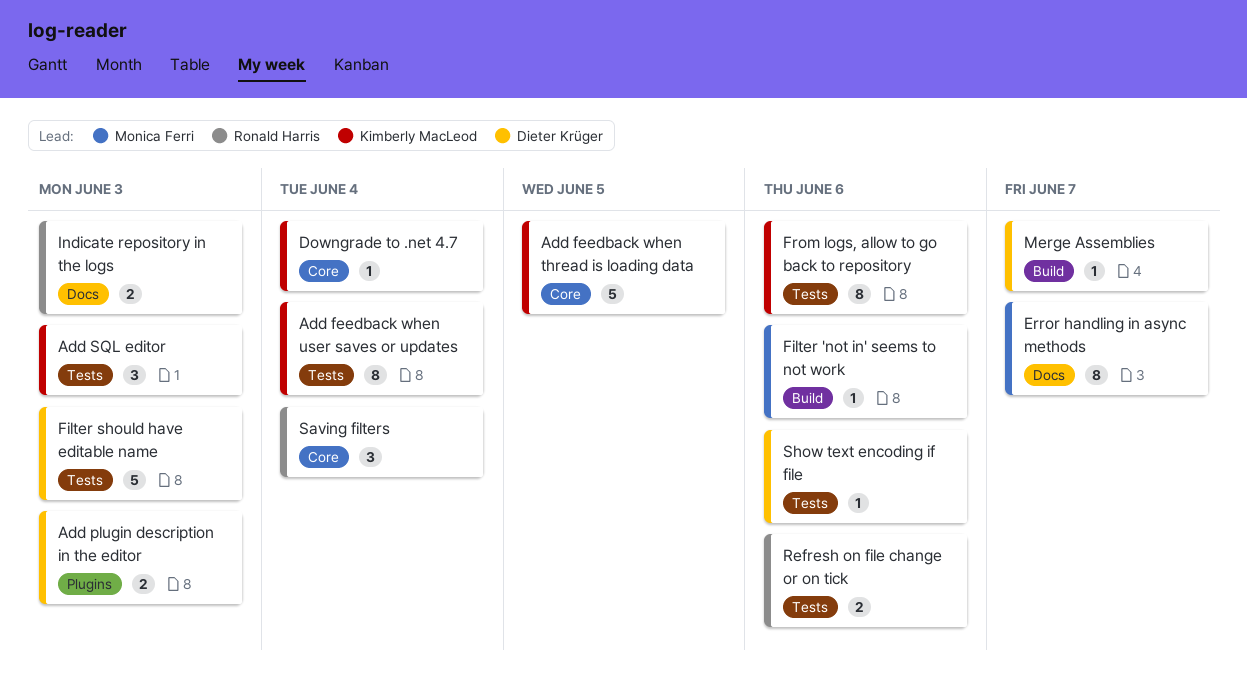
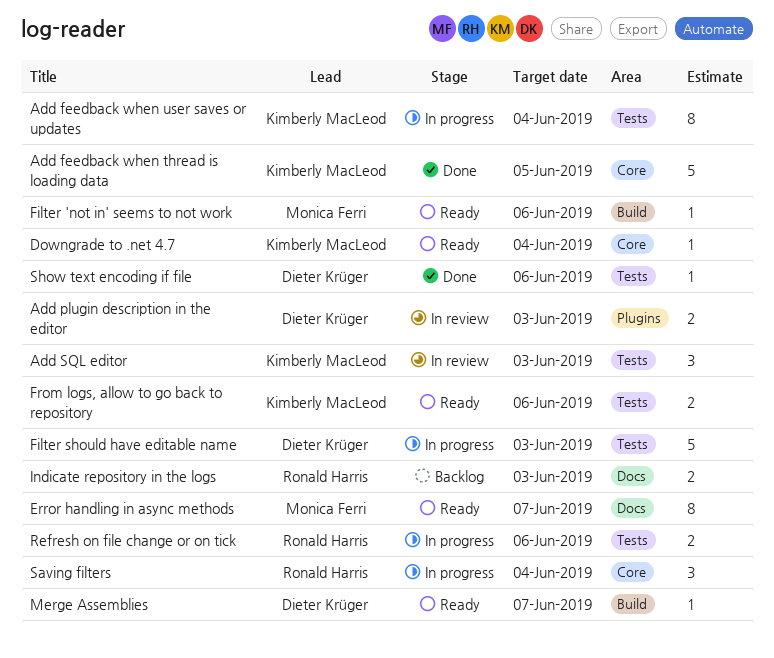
From logs, allow to go back to repository, estimate: 8 -> 2

